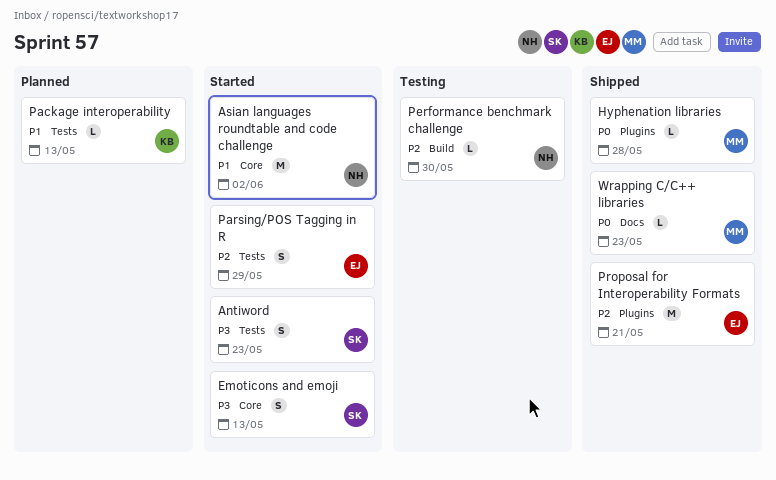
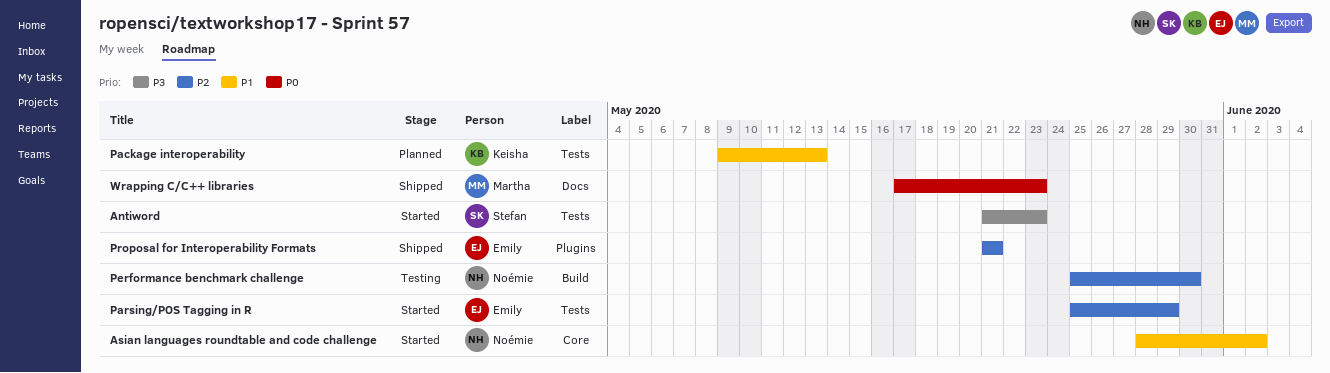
Emoticons and emoji: present -> none
Hyphenation libraries: present -> none

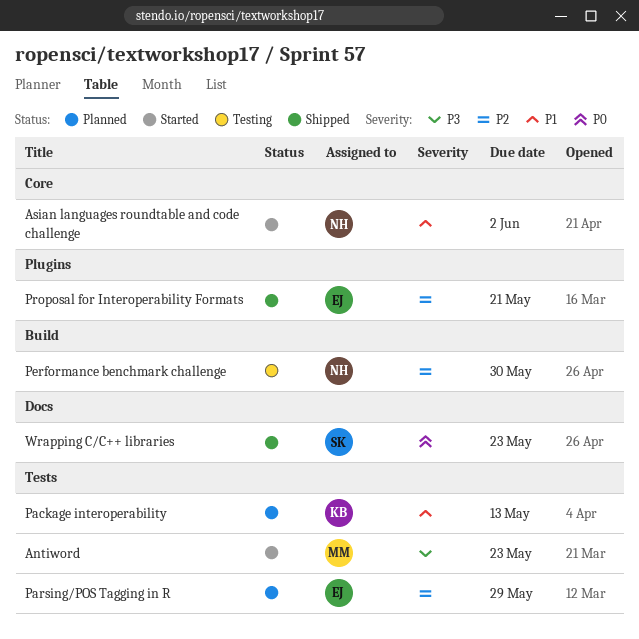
Antiword, owner: Stefan -> Martha
Parsing/POS Tagging in R, status: Started -> Planned
Wrapping C/C++ libraries, owner: Martha -> Stefan

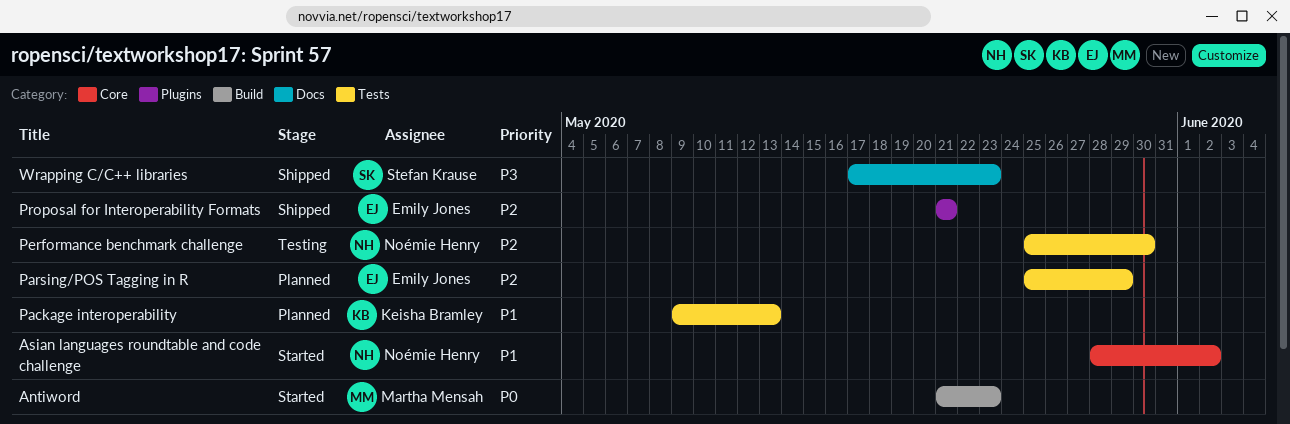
Antiword, priority: P3 -> P0
Antiword, label: Tests -> Build
Performance benchmark challenge, label: Build -> Tests
Wrapping C/C++ libraries, priority: P0 -> P3

